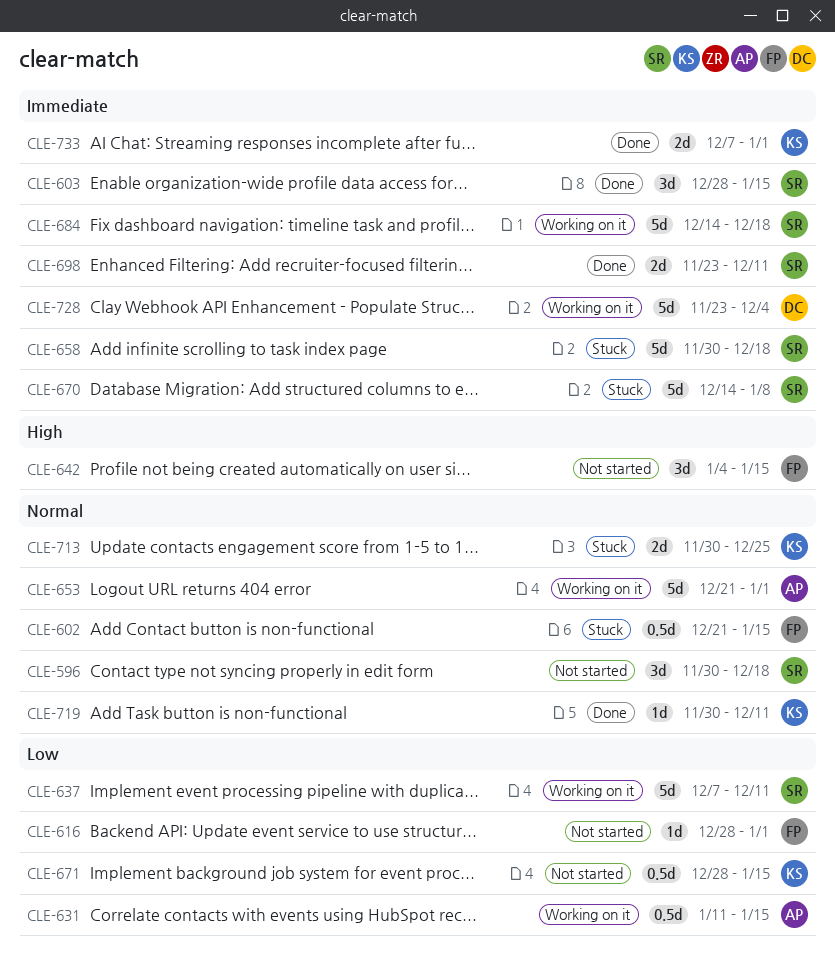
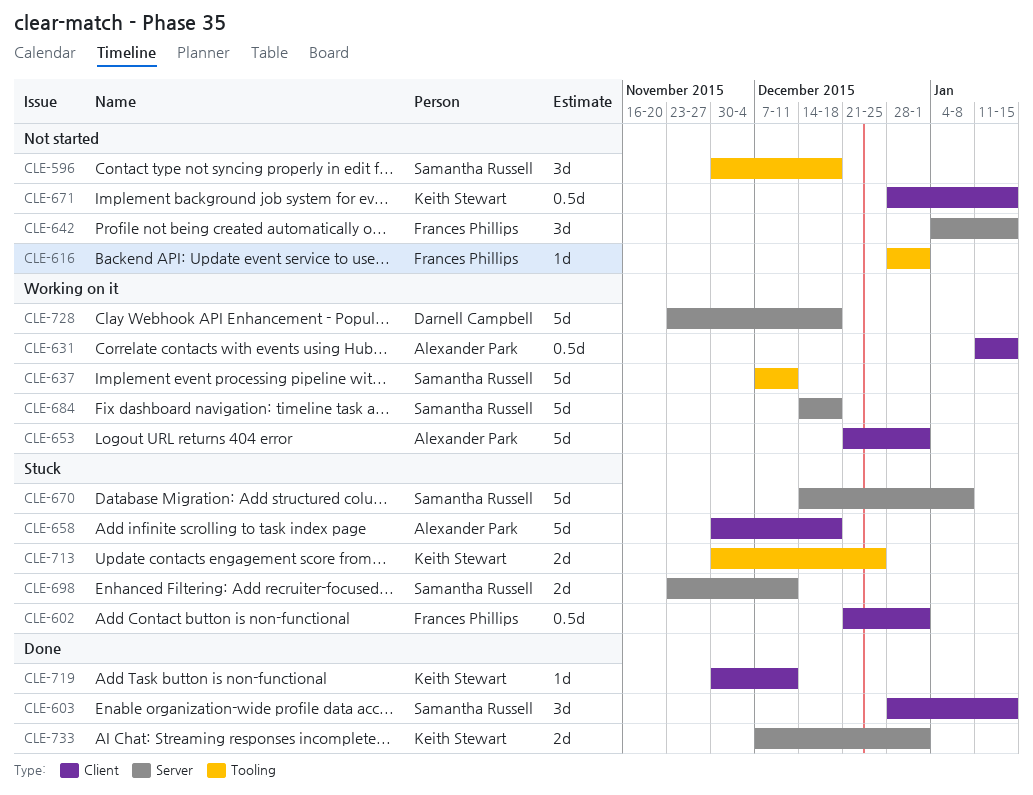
CLE-602, due: Jan 15 -> Jan 1
CLE-658, owner: Samantha Russell -> Alexander Park
CLE-698, status: Done -> Stuck
CLE-728, due: Dec 4 -> Dec 18

